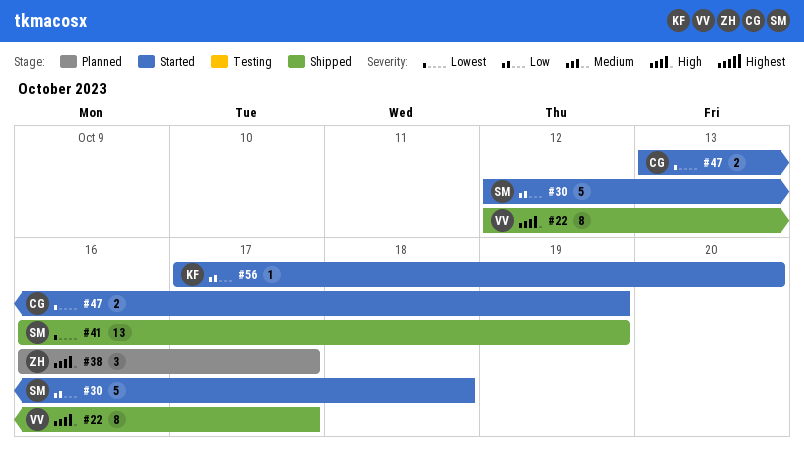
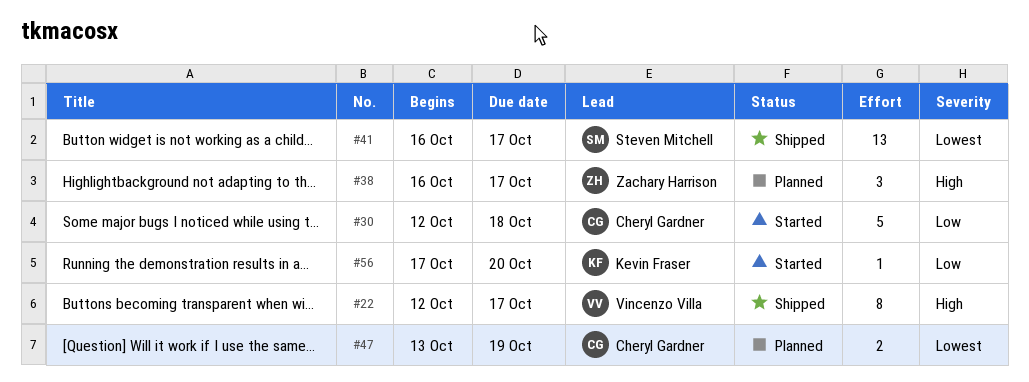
#30, owner: Steven Mitchell -> Cheryl Gardner
#41, due: Oct 19 -> Oct 17
#47, status: Started -> Planned

